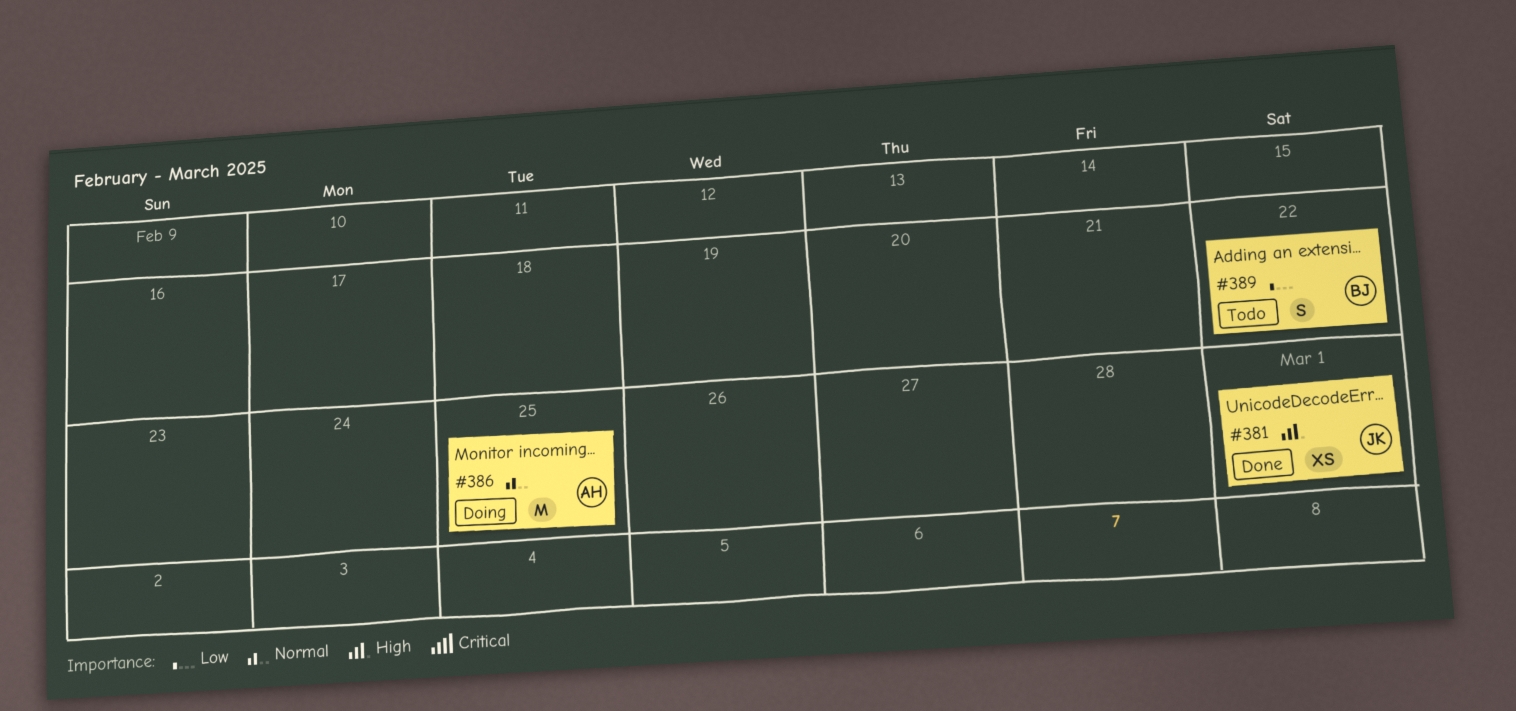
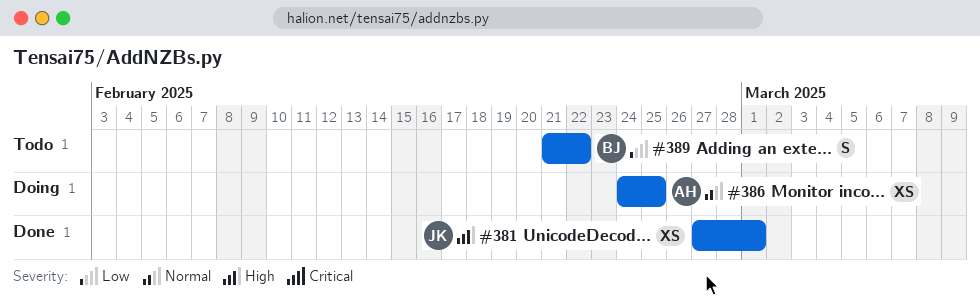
#386, estimate: M -> XS

